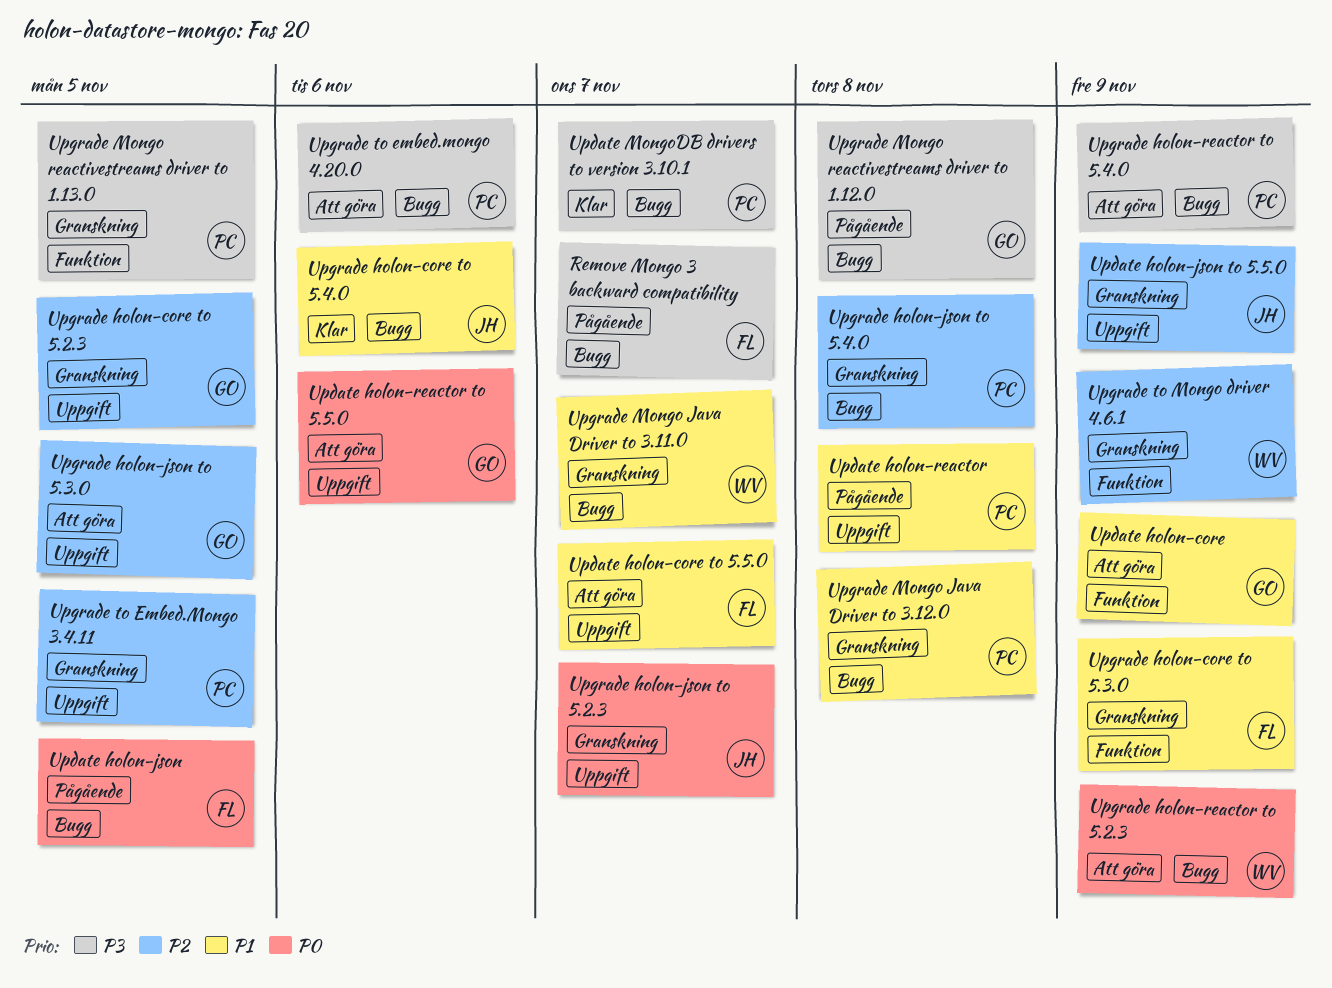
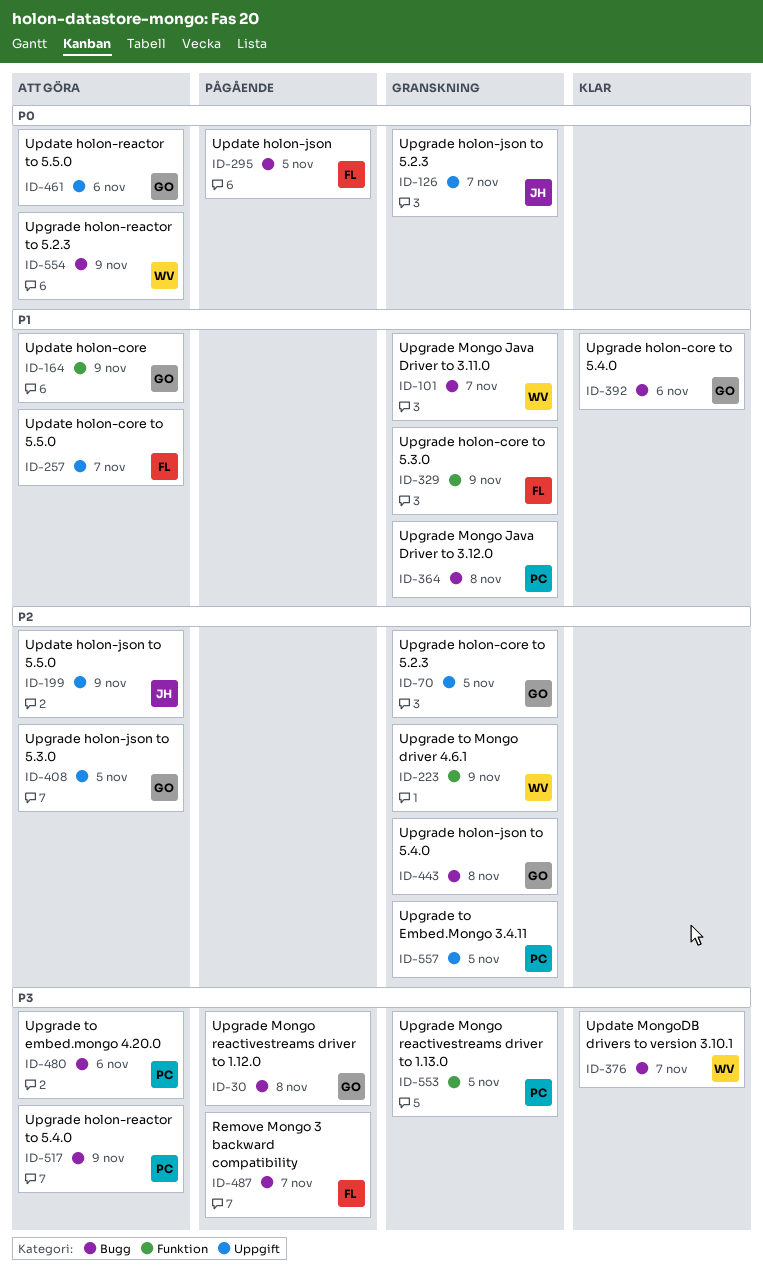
Update holon-json to 5.5.0, status: Granskning -> Att göra
Update holon-reactor: present -> none
Update MongoDB drivers to version 3.10.1, owner: PC -> WV
Upgrade holon-core to 5.4.0, owner: JH -> GO
Upgrade holon-json to 5.4.0, owner: PC -> GO

